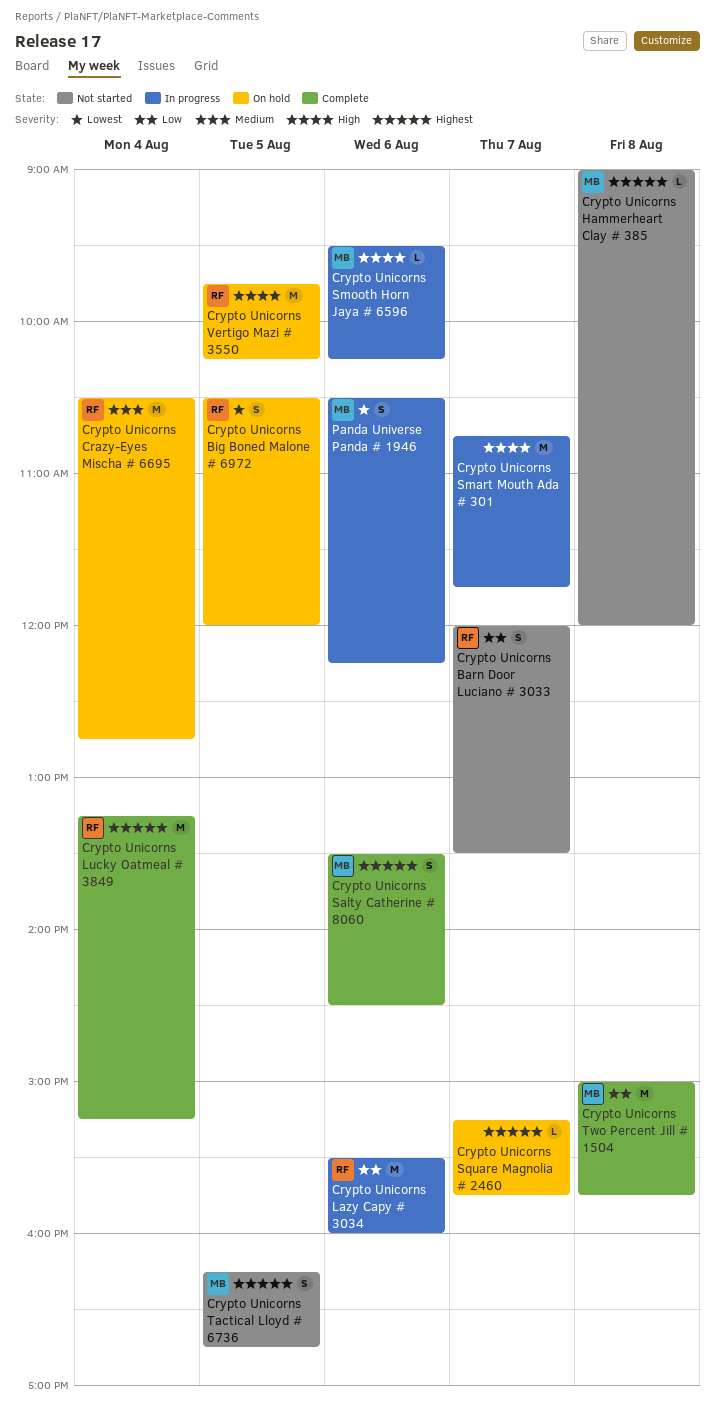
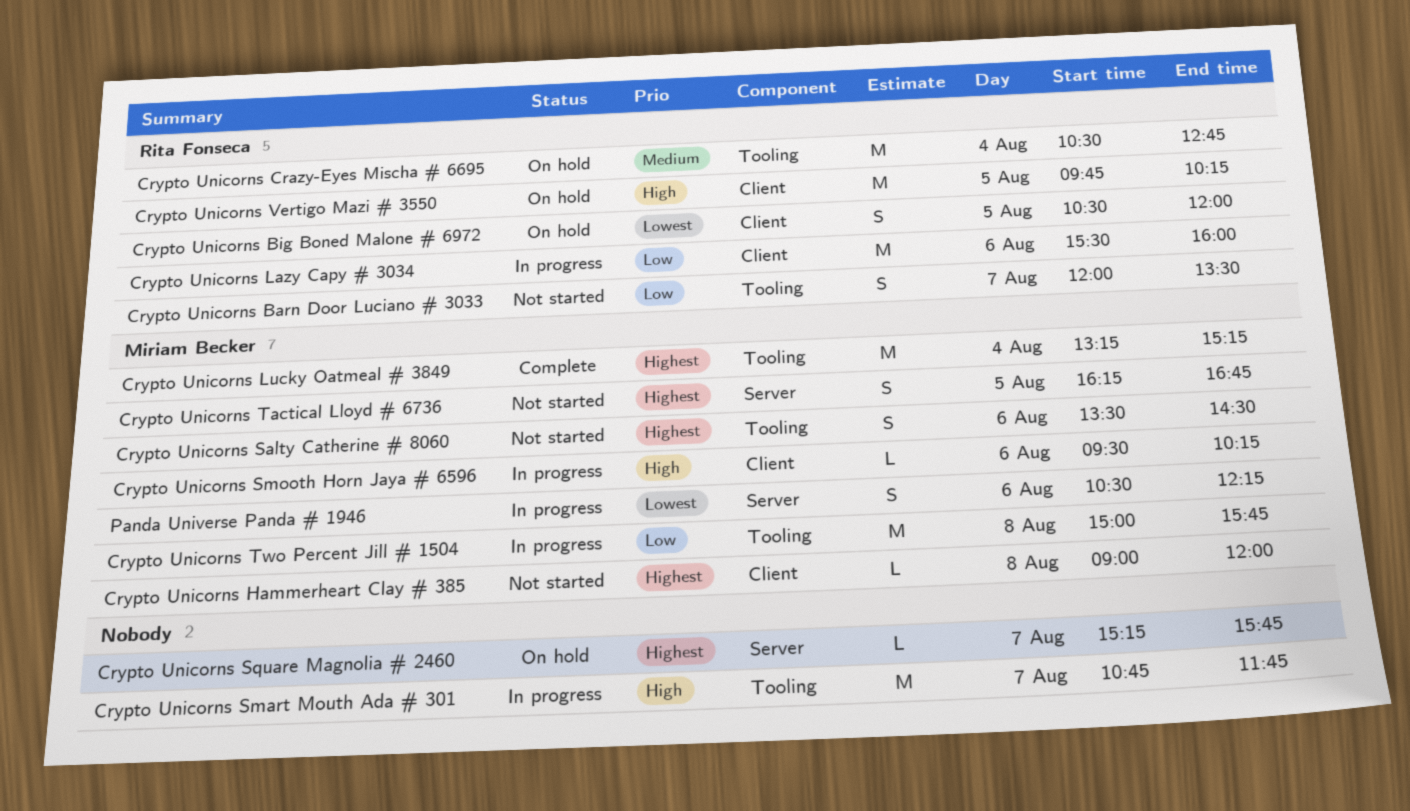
Crypto Unicorns Lucky Oatmeal # 3849, owner: Rita Fonseca -> Miriam Becker
Crypto Unicorns Salty Catherine # 8060, status: Complete -> Not started
Crypto Unicorns Two Percent Jill # 1504, status: Complete -> In progress

